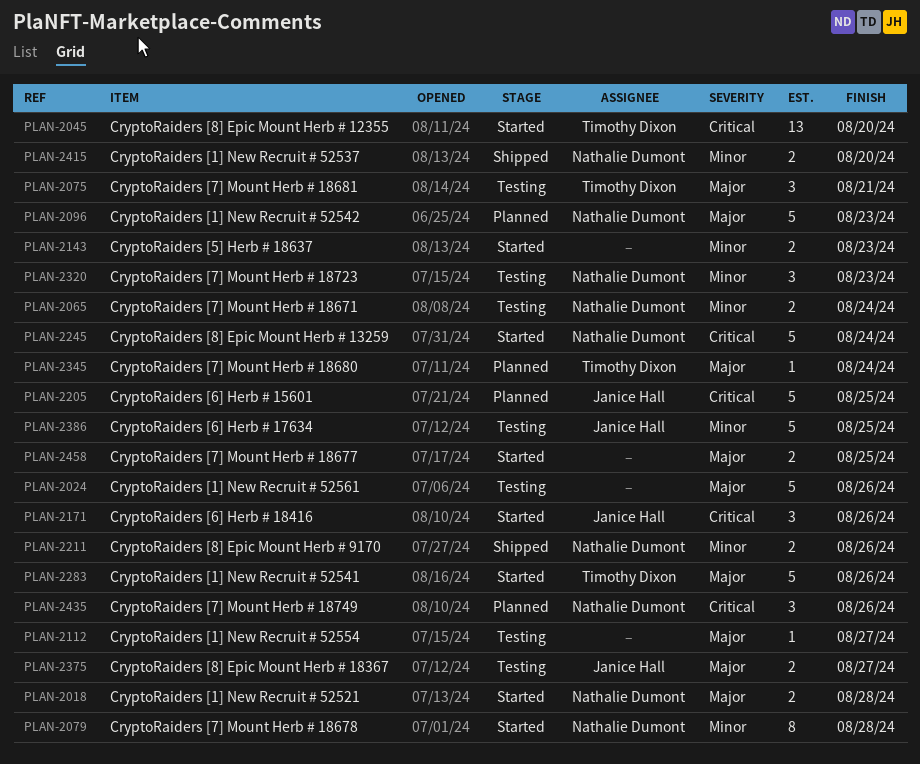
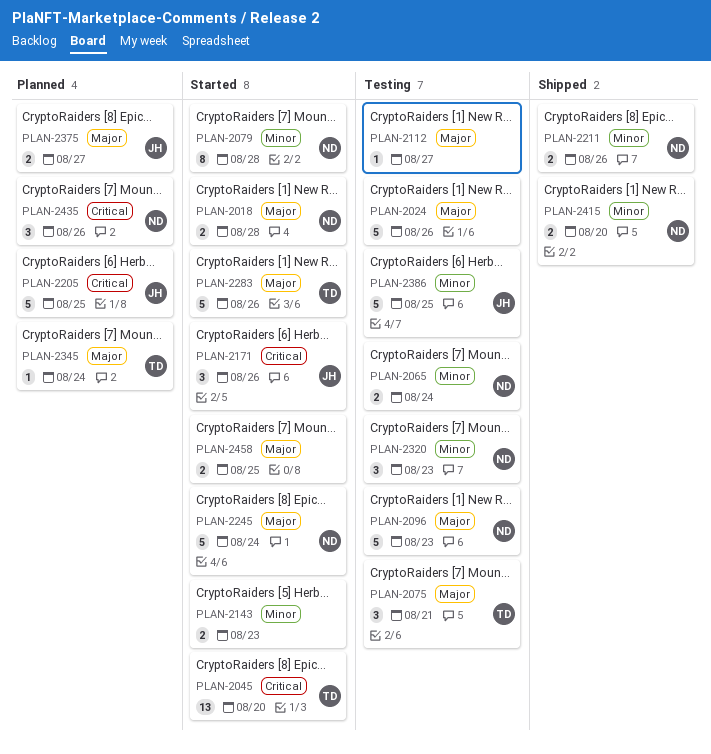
PLAN-2096, status: Planned -> Testing
PLAN-2245, priority: Critical -> Major
PLAN-2375, status: Testing -> Planned

